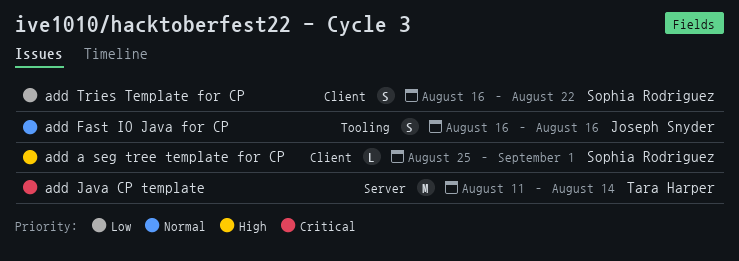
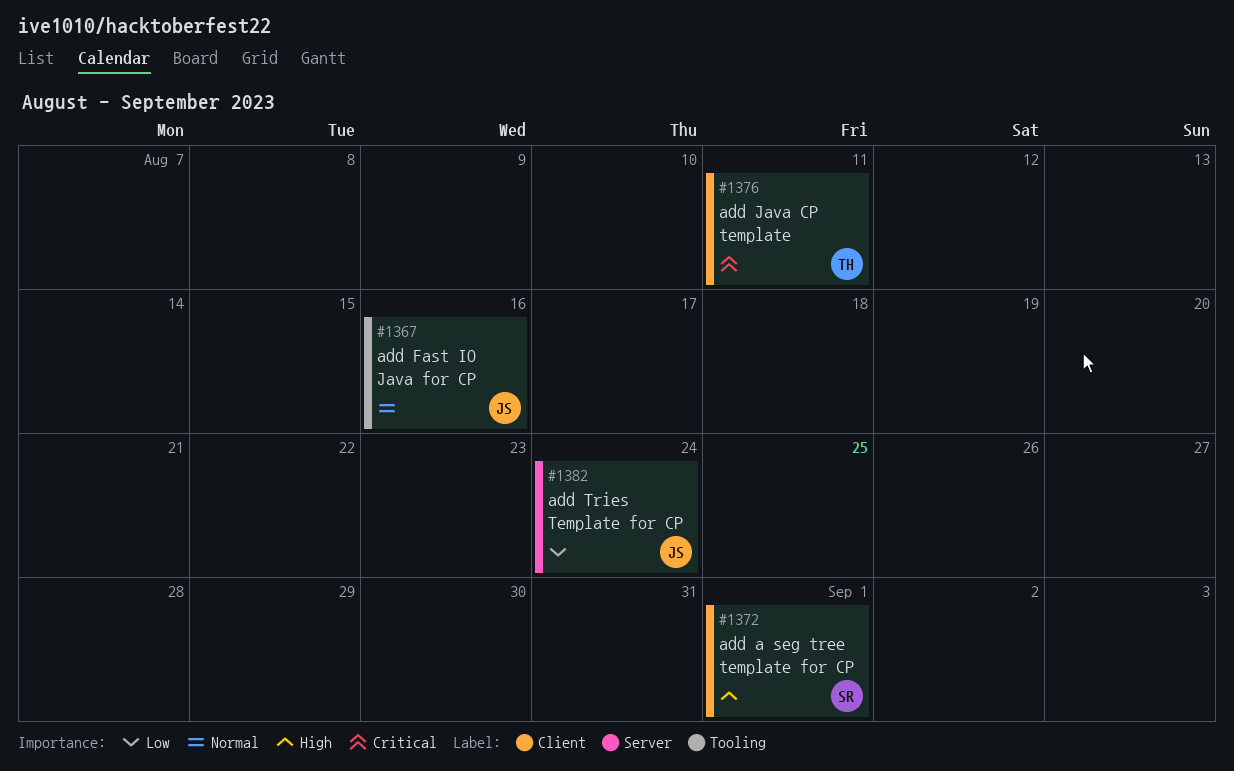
add Java CP template, label: Server -> Client
add Java CP template, due: Aug 14 -> Aug 11
add Tries Template for CP, owner: Sophia Rodriguez -> Joseph Snyder
add Tries Template for CP, label: Client -> Server
add Tries Template for CP, due: Aug 22 -> Aug 24

